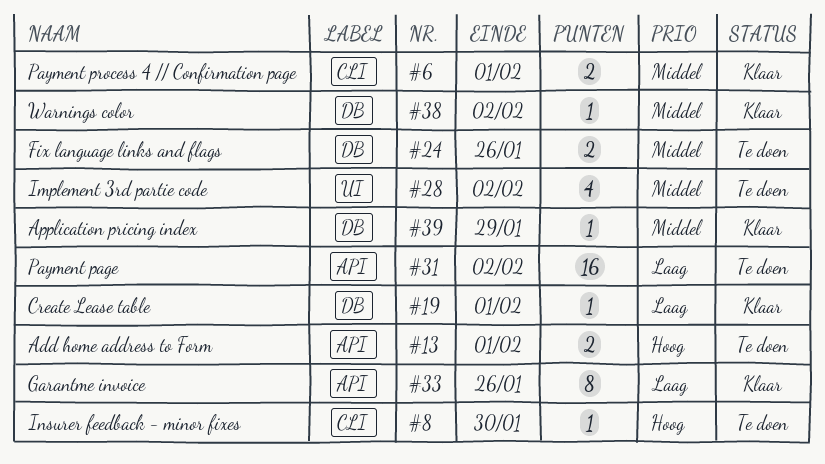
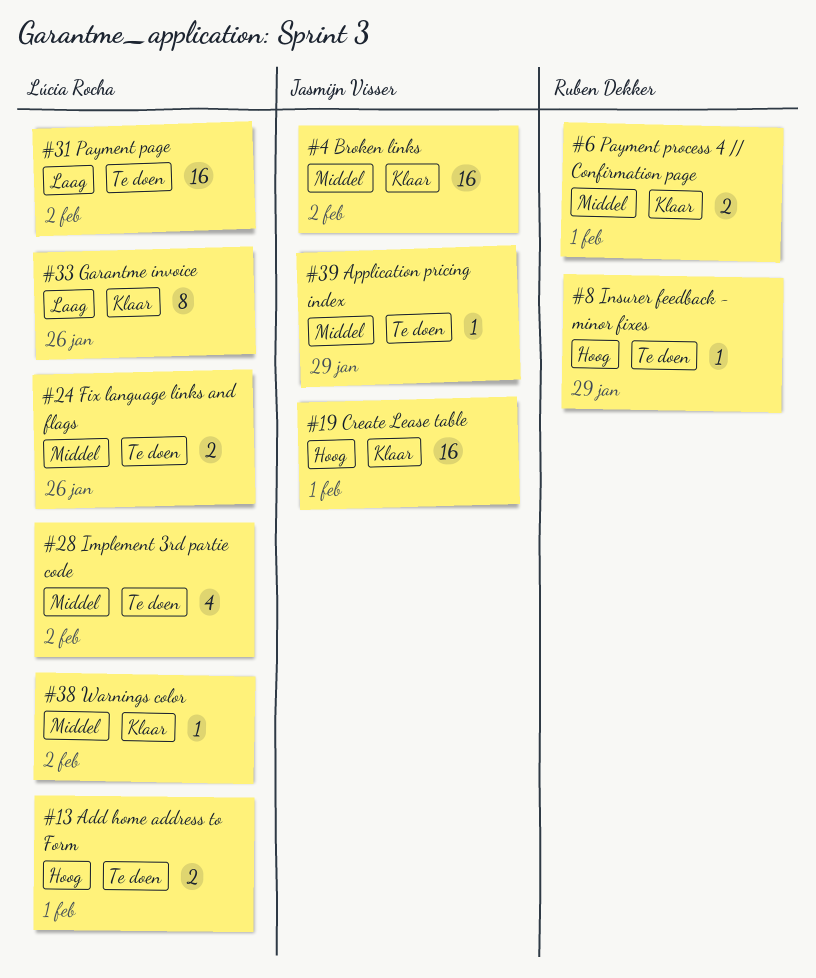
#4: none -> present
#8, due: Jan 30 -> Jan 29
#19, priority: Laag -> Hoog
#19, estimate: 1 -> 16
#39, status: Klaar -> Te doen

